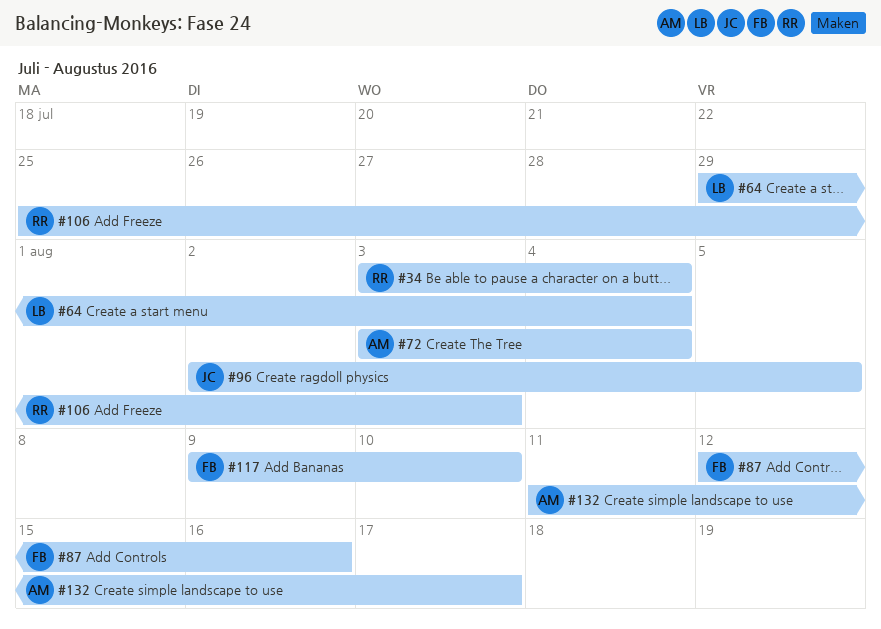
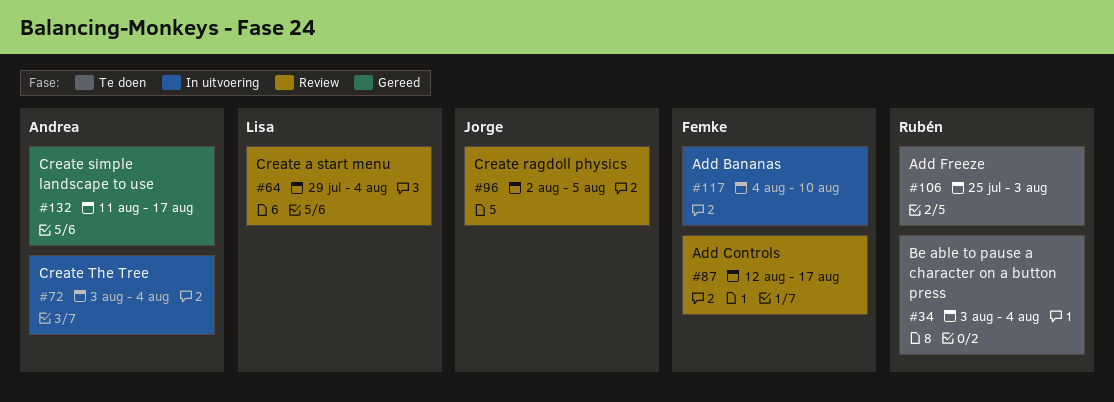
#87, due: Aug 16 -> Aug 17
#117, start: Aug 9 -> Aug 4

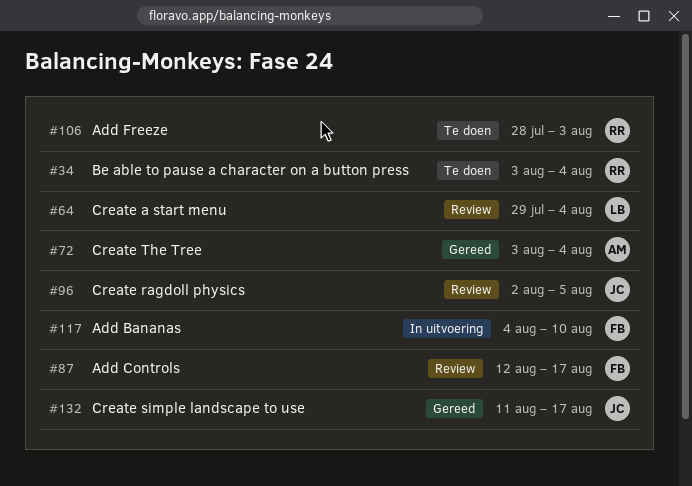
#72, status: In uitvoering -> Gereed
#106, start: Jul 25 -> Jul 28
#132, owner: Andrea -> Jorge

